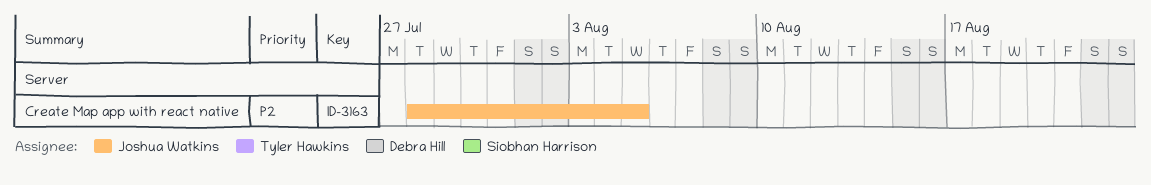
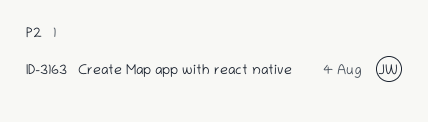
ID-3163, due: Aug 5 -> Aug 4

